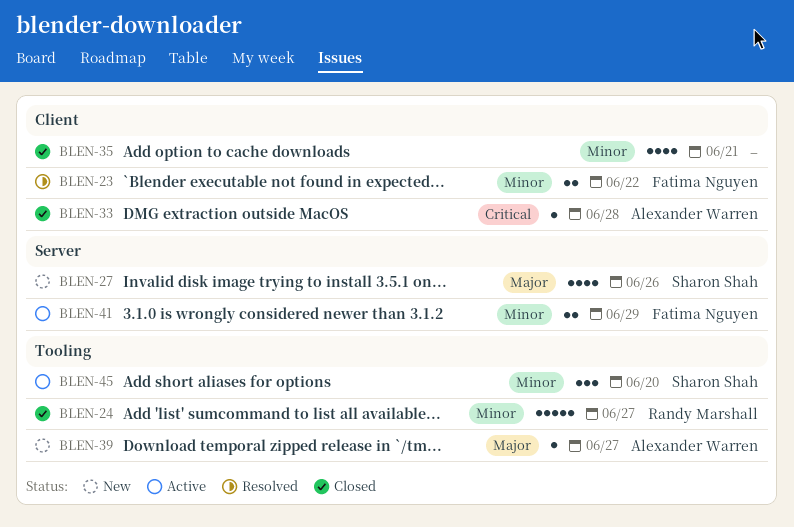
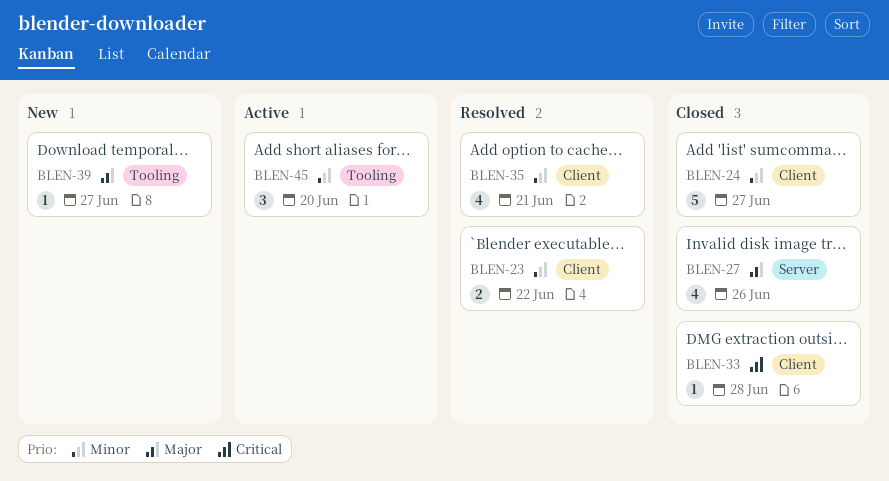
BLEN-24, label: Tooling -> Client
BLEN-27, status: New -> Closed
BLEN-35, status: Closed -> Resolved
BLEN-41: present -> none

